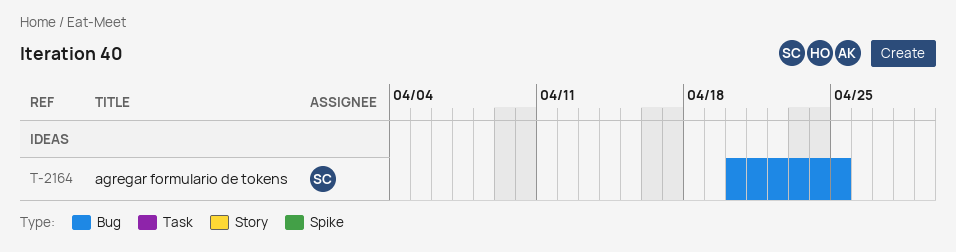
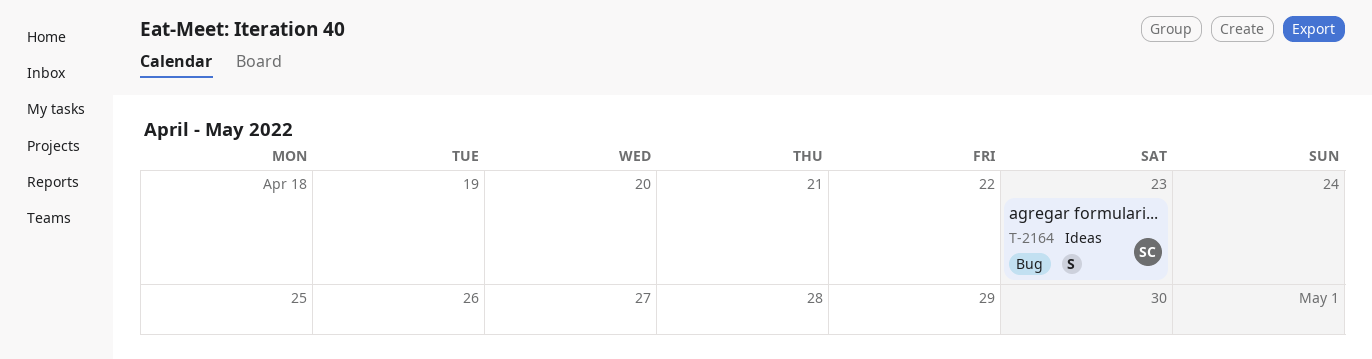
T-2164, due: Apr 25 -> Apr 23

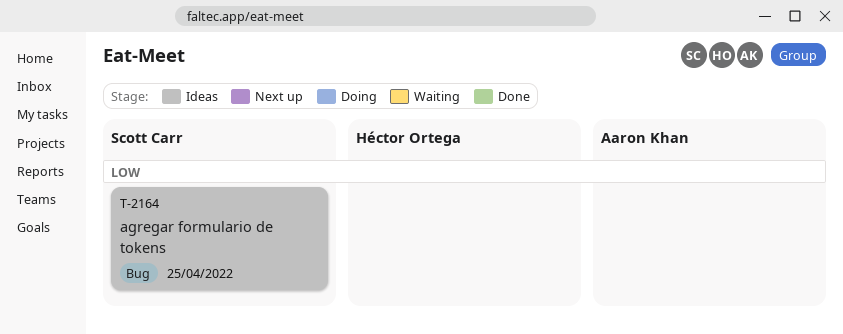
T-2164, due: Apr 23 -> Apr 25

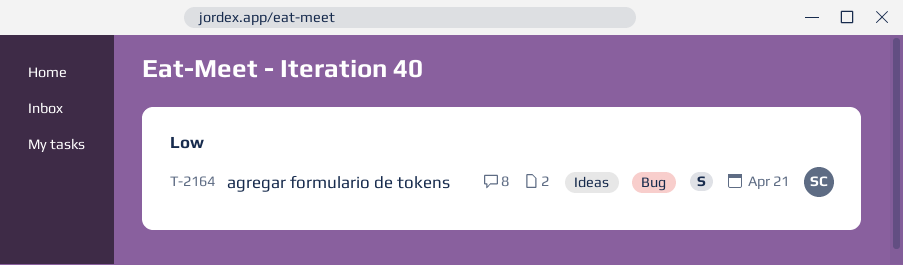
T-2164, due: Apr 25 -> Apr 21

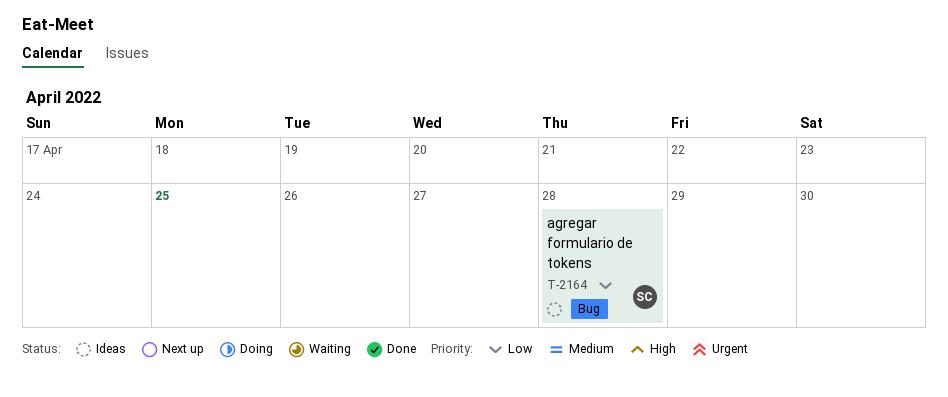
T-2164, due: Apr 21 -> Apr 28

